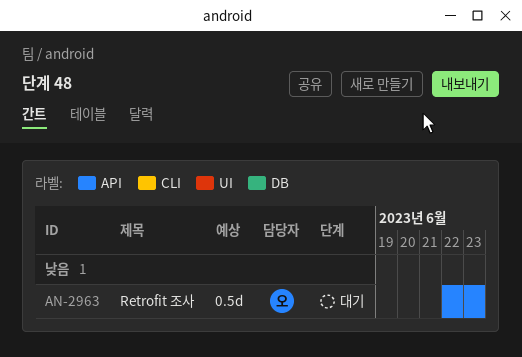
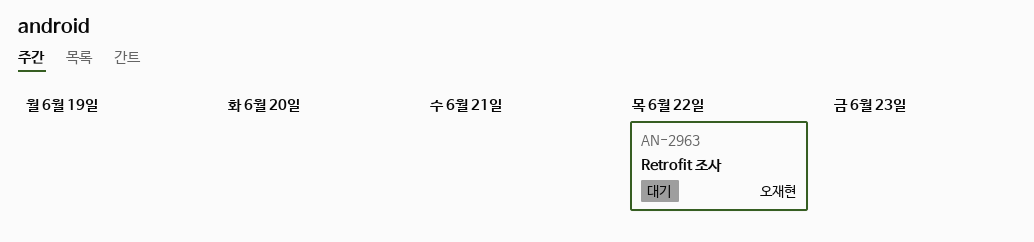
AN-2963, due: Jun 23 -> Jun 22

